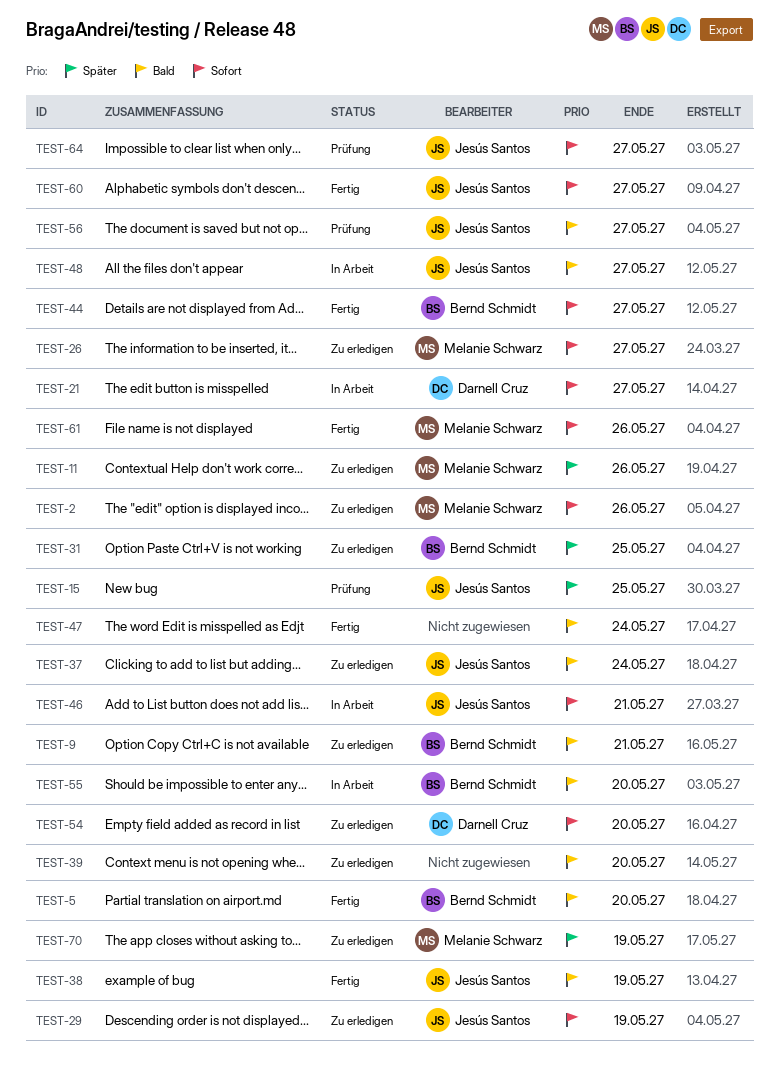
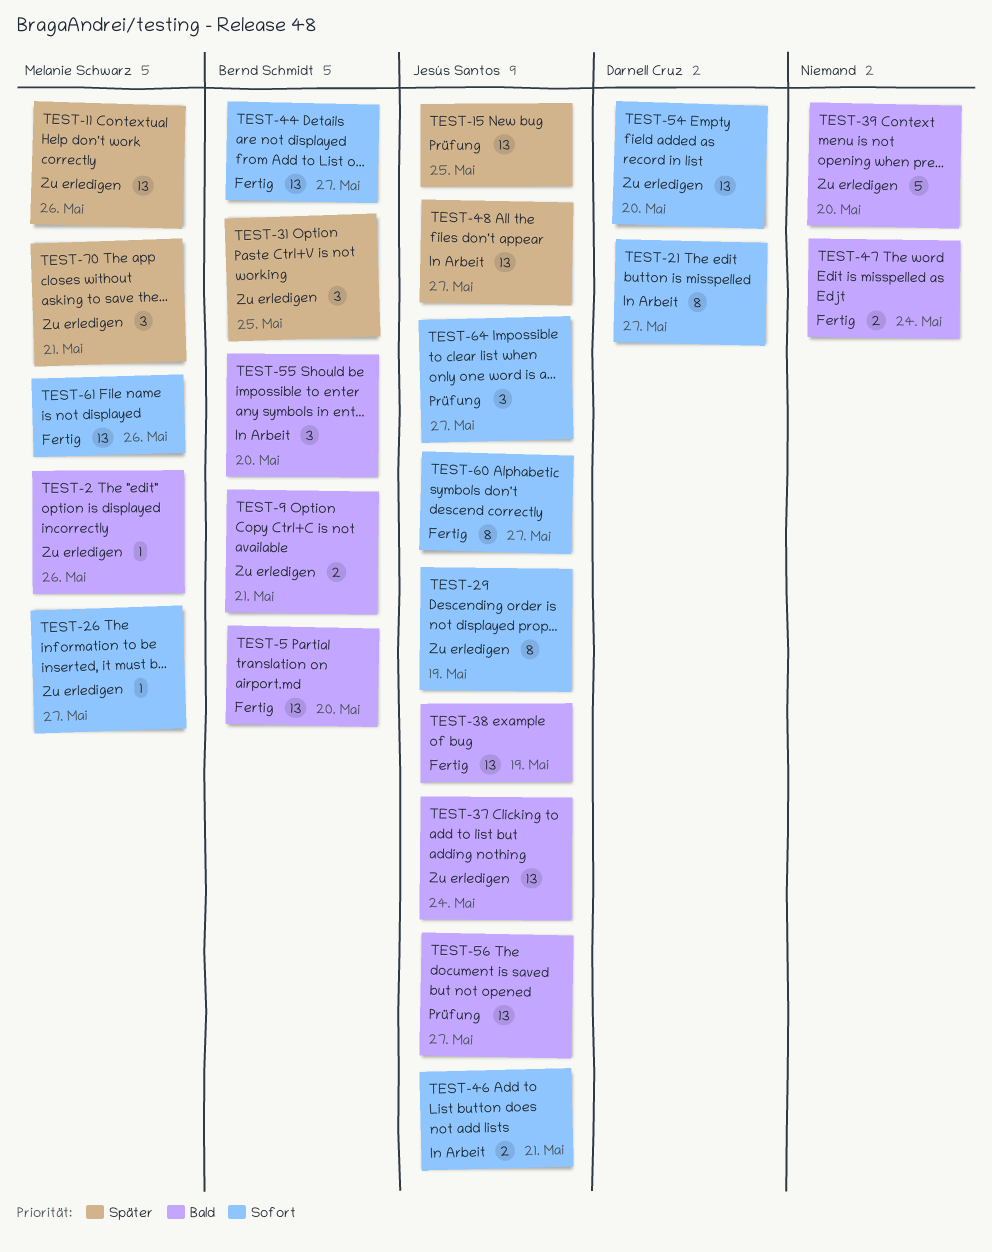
TEST-2, priority: Sofort -> Bald
TEST-48, priority: Bald -> Später
TEST-70, due: May 19 -> May 21

